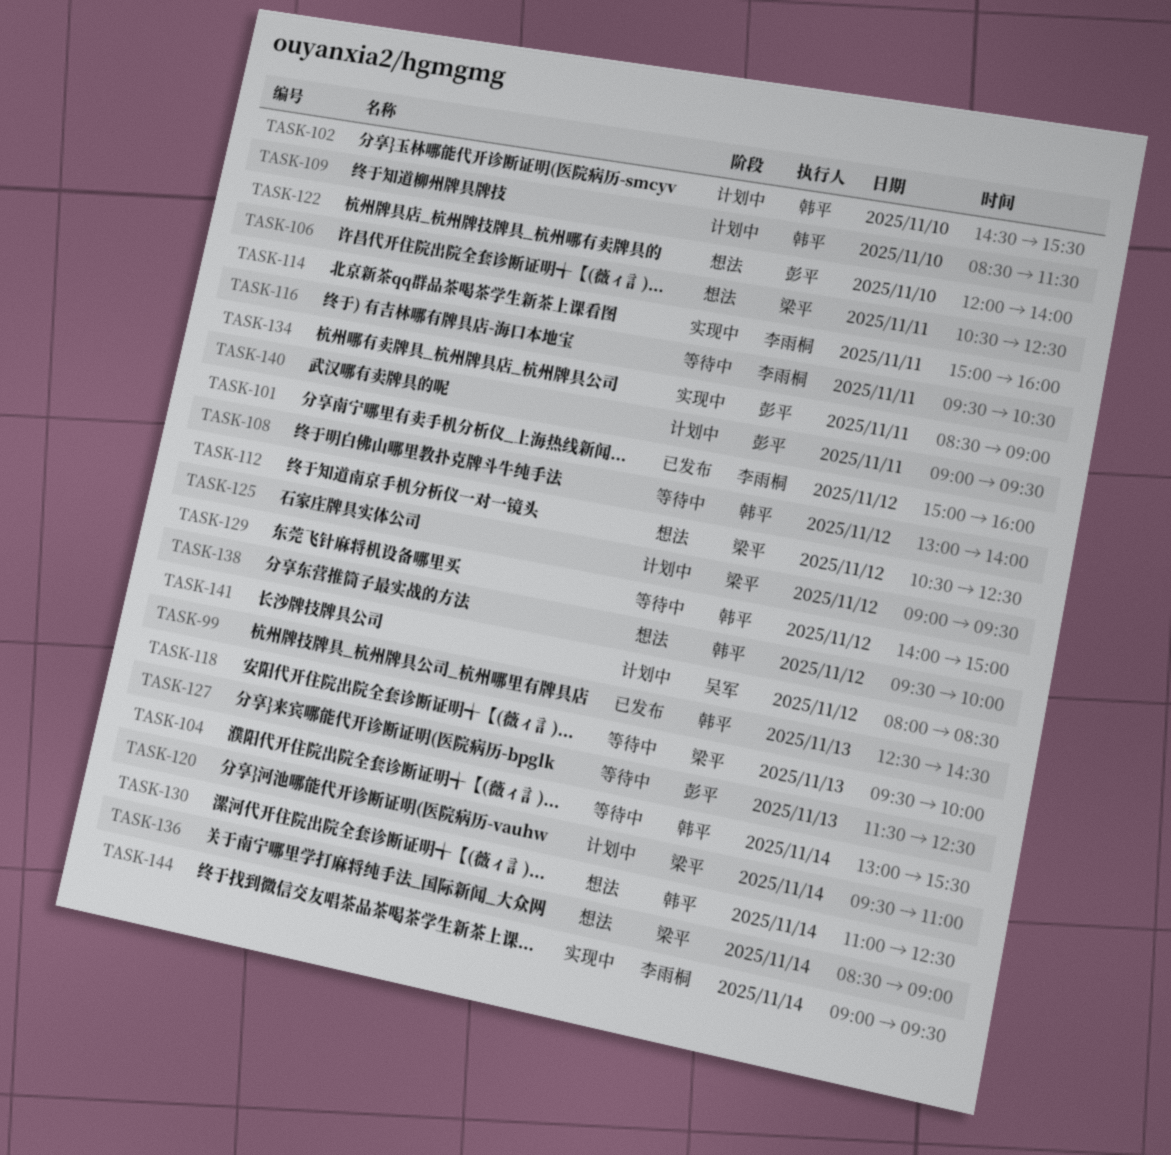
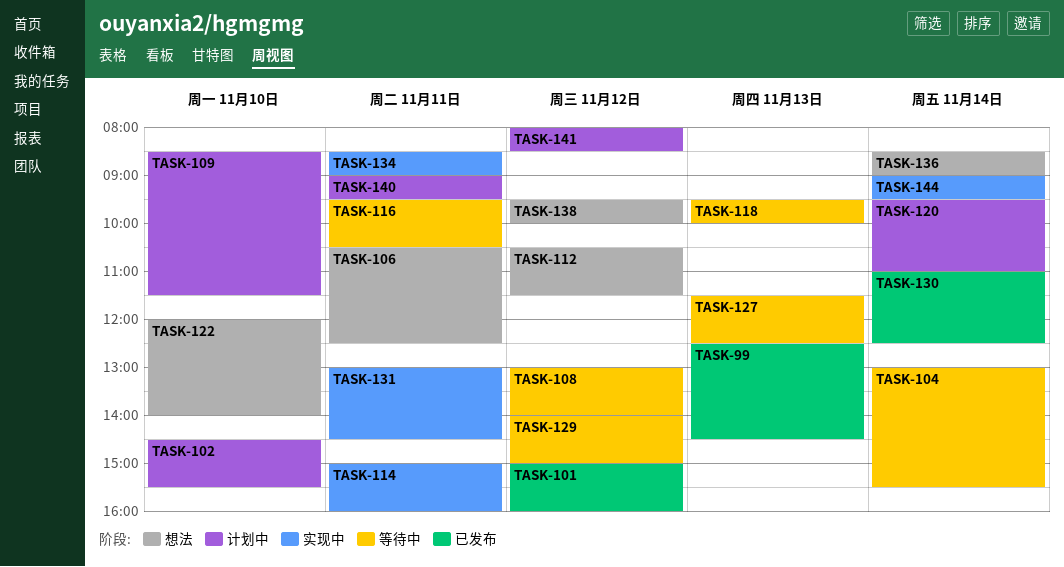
TASK-112, ends: 12:30 -> 11:30
TASK-125: present -> none
TASK-130, status: 想法 -> 已发布
TASK-131: none -> present

